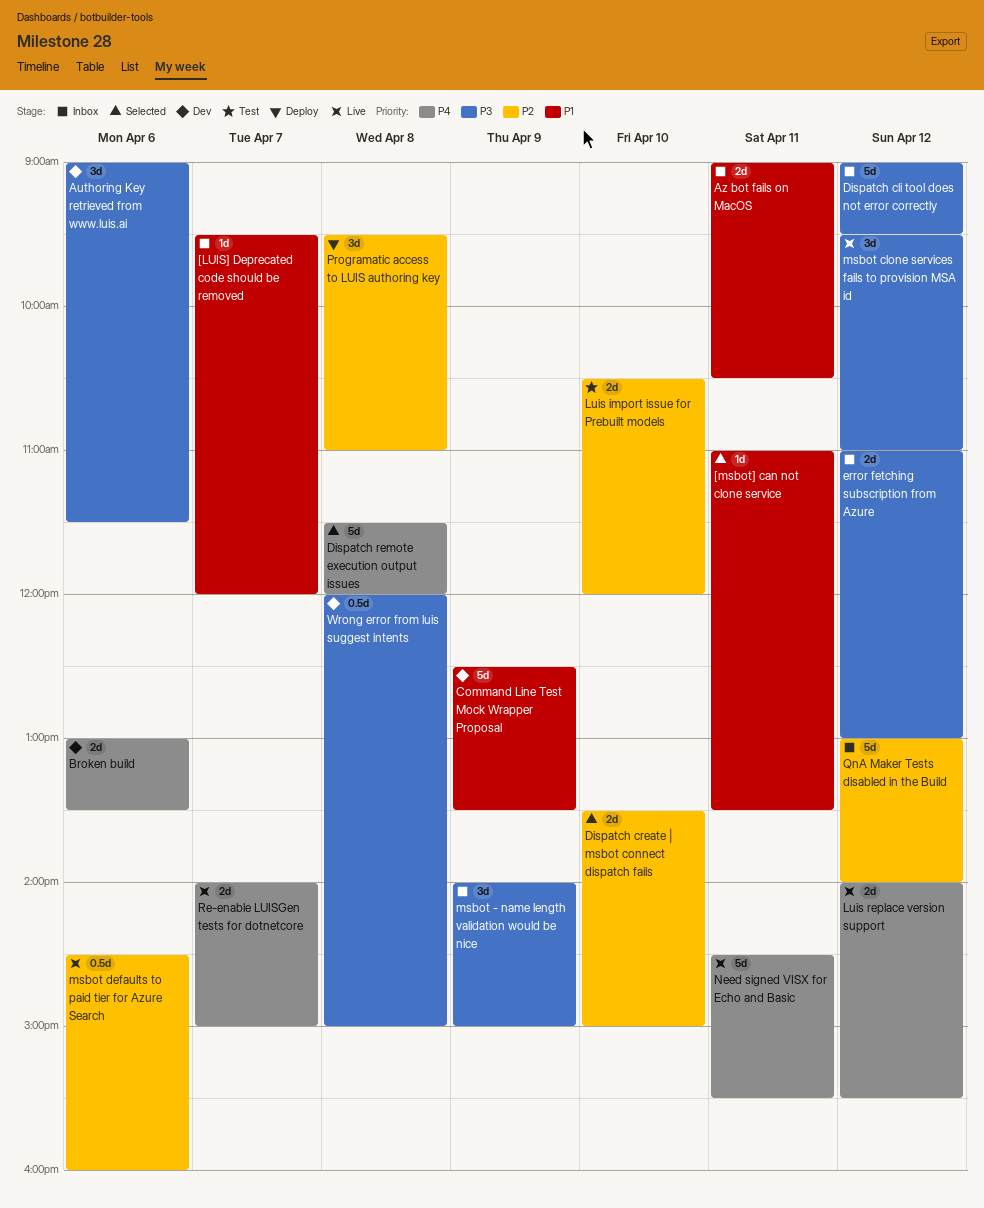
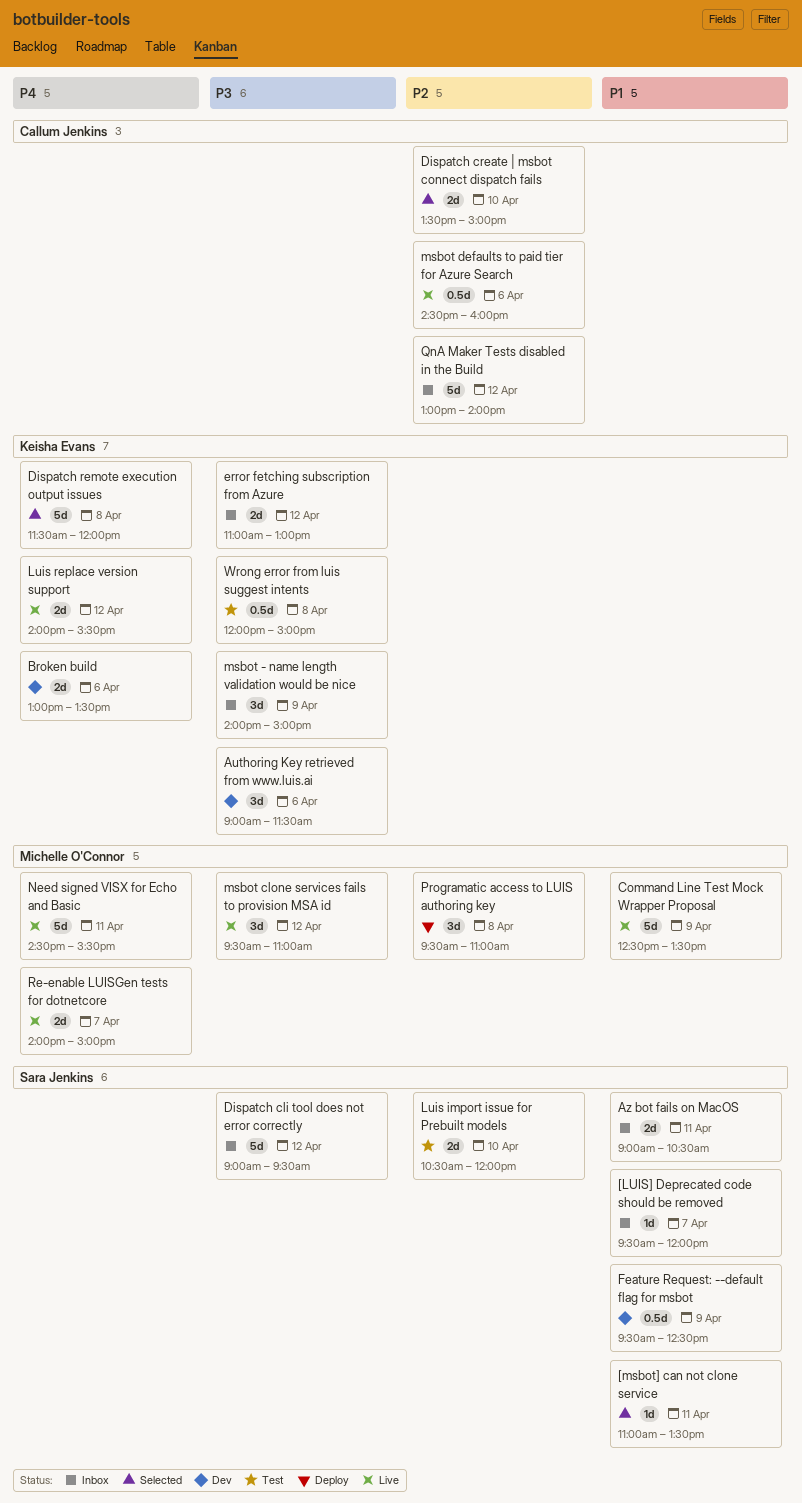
Command Line Test Mock Wrapper Proposal, status: Dev -> Live
Feature Request: --default flag for msbot: none -> present
Wrong error from luis suggest intents, status: Dev -> Test

